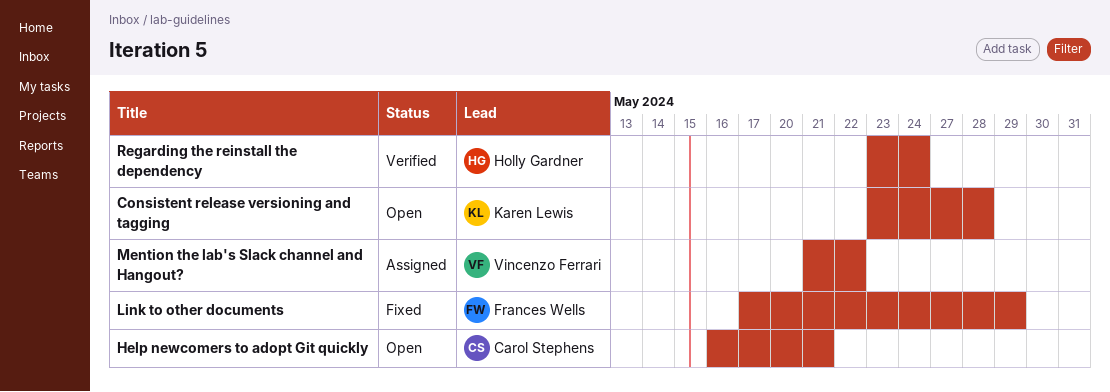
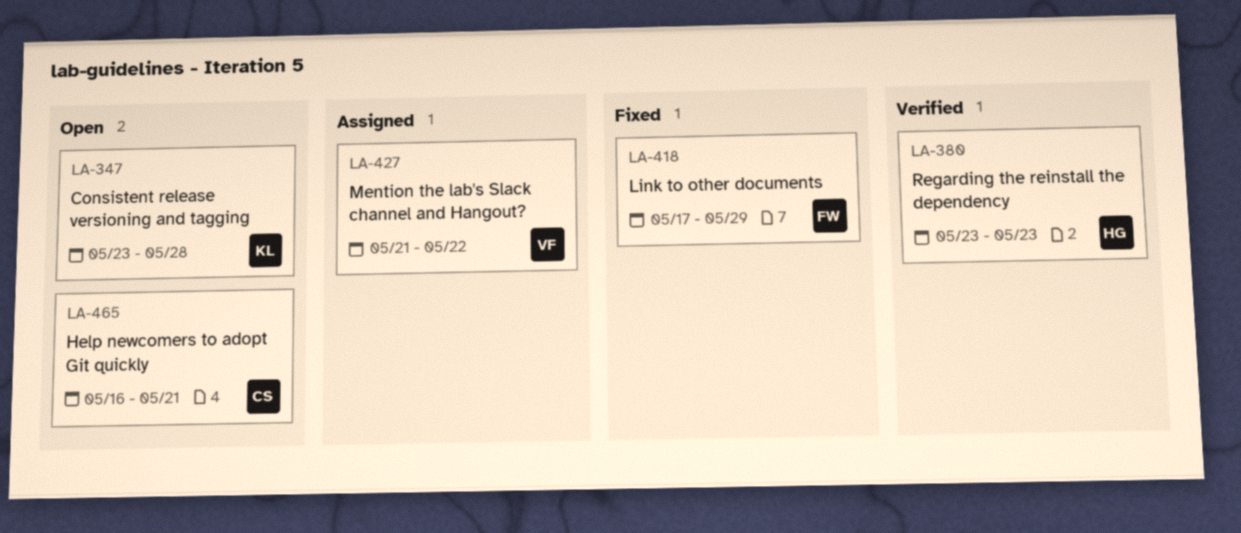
Regarding the reinstall the dependency, due: May 24 -> May 23

